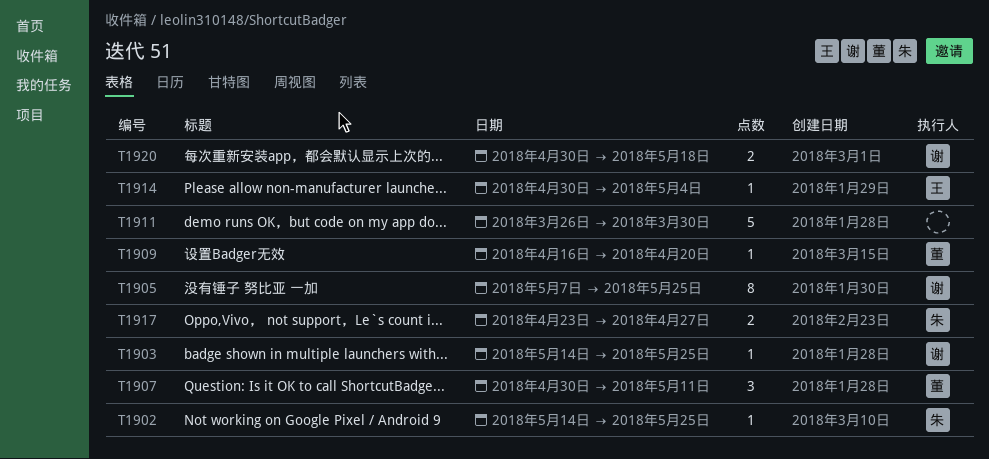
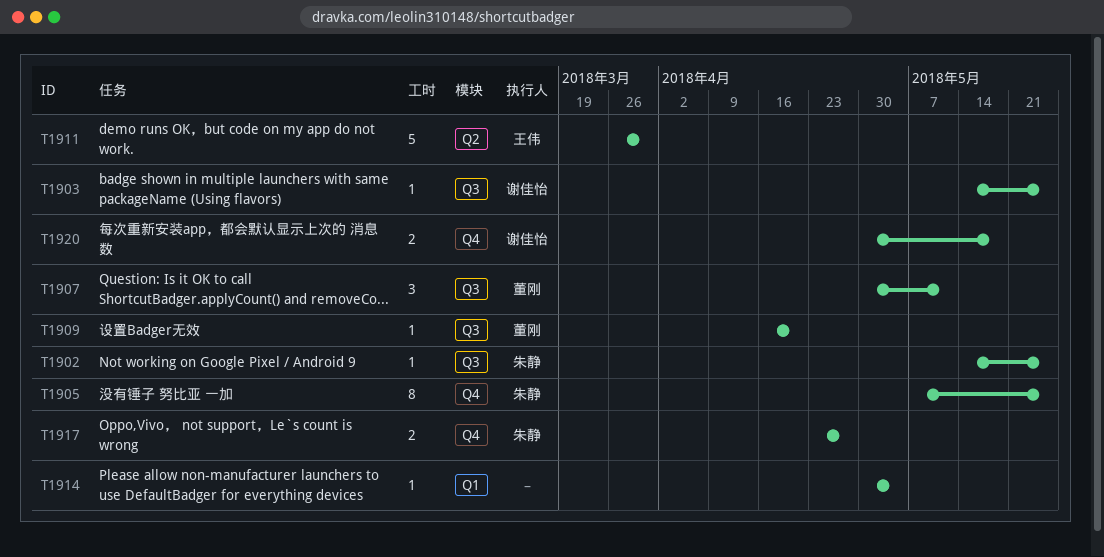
T1905, owner: 谢佳怡 -> 朱静
T1911, owner: none -> 王伟
T1914, owner: 王伟 -> none

